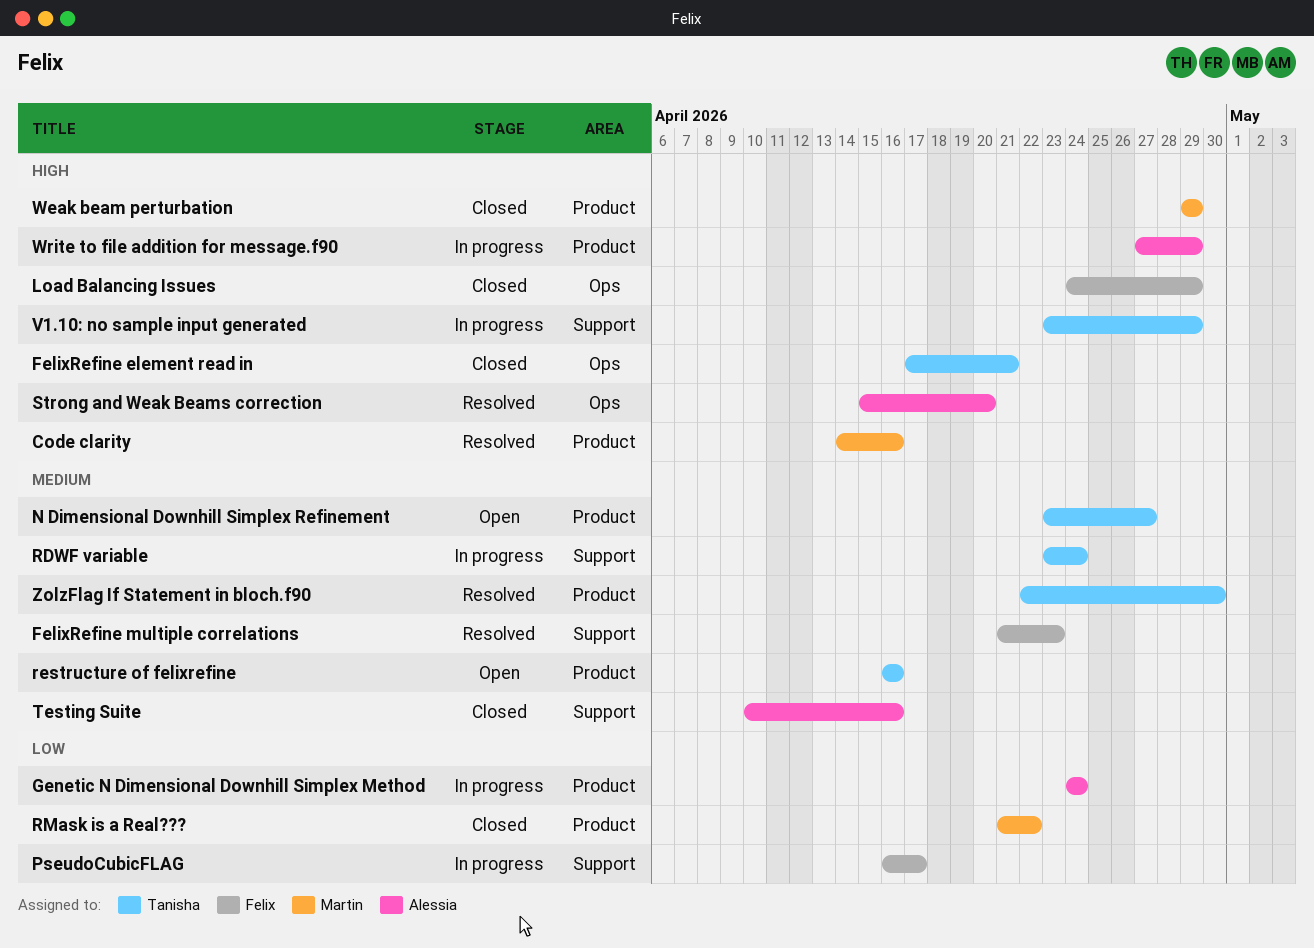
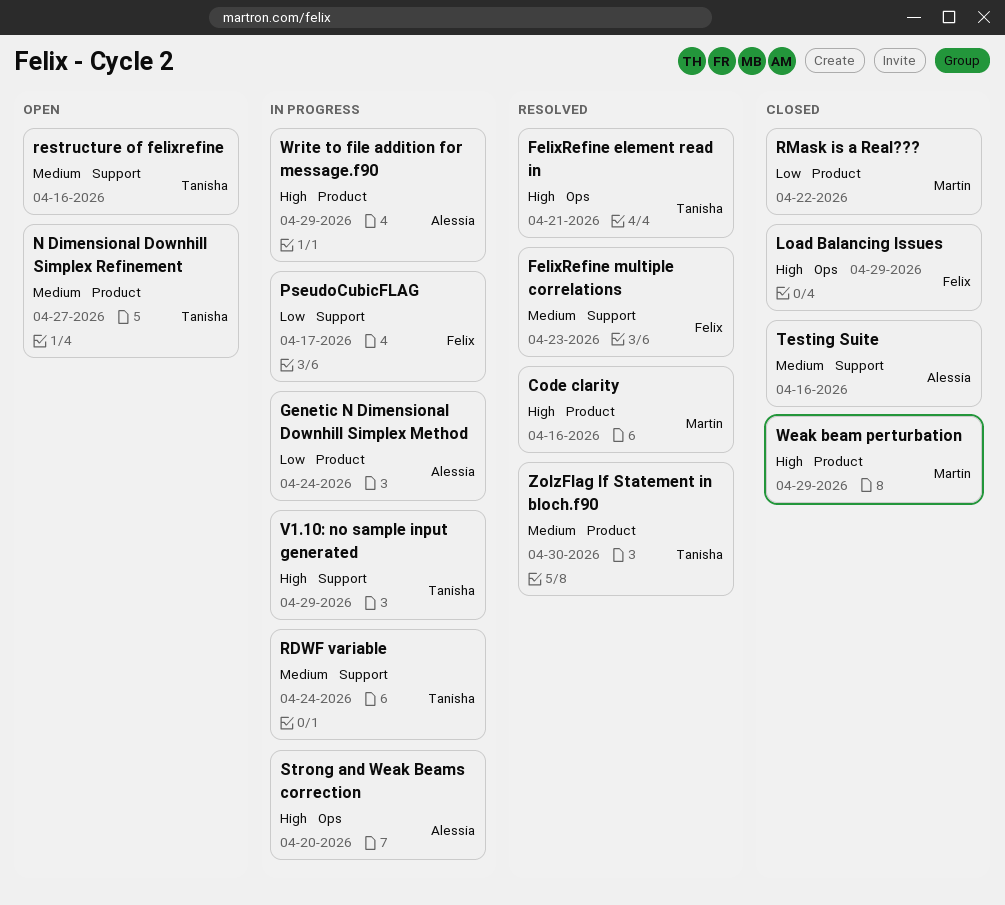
FelixRefine element read in, status: Closed -> Resolved
restructure of felixrefine, label: Product -> Support
Strong and Weak Beams correction, status: Resolved -> In progress

